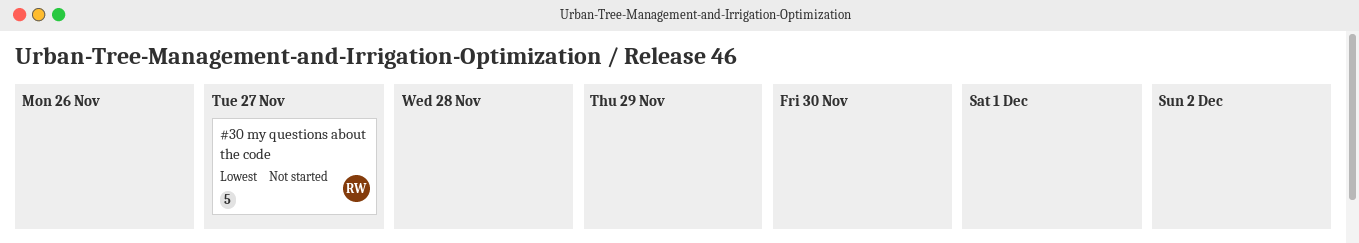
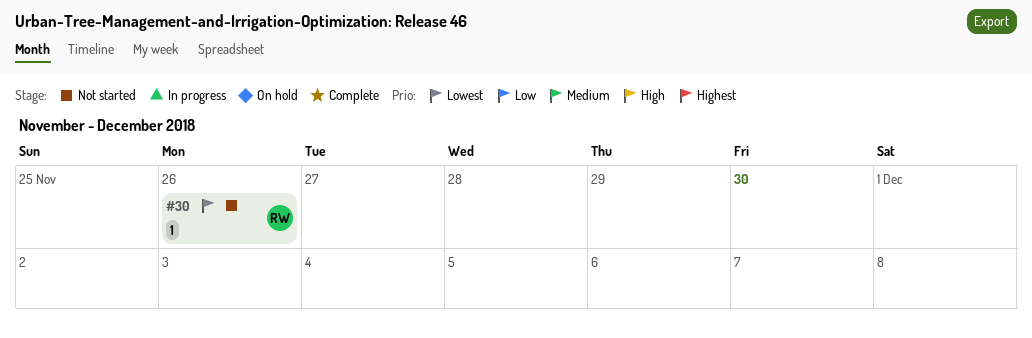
#30, estimate: 5 -> 1
#30, due: Nov 27 -> Nov 26

